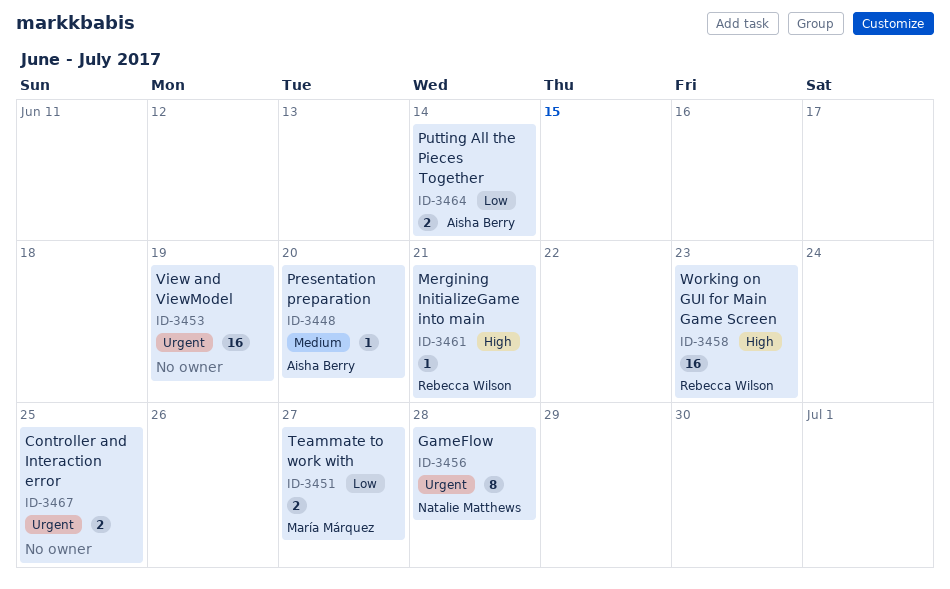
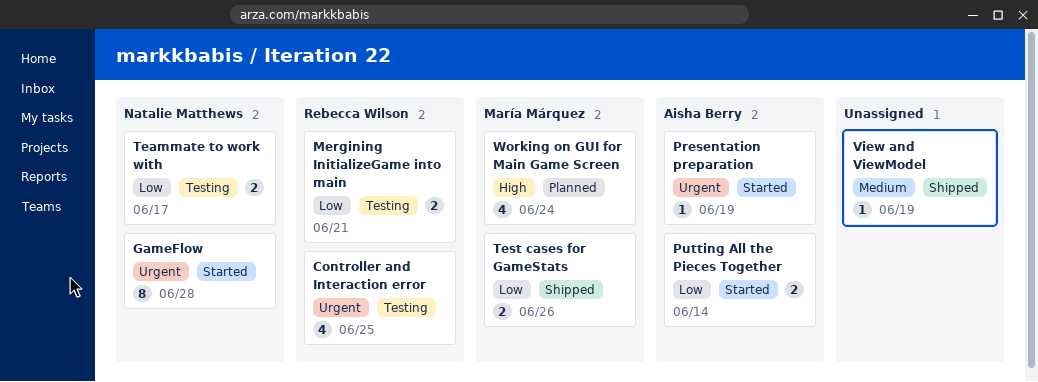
Controller and Interaction error, owner: none -> Rebecca Wilson
Controller and Interaction error, estimate: 2 -> 4
Mergining InitializeGame into main, priority: High -> Low
Mergining InitializeGame into main, estimate: 1 -> 2
Presentation preparation, priority: Medium -> Urgent
Presentation preparation, due: Jun 20 -> Jun 19
Teammate to work with, owner: María Márquez -> Natalie Matthews
Teammate to work with, due: Jun 27 -> Jun 17
Test cases for GameStats: none -> present
View and ViewModel, priority: Urgent -> Medium
View and ViewModel, estimate: 16 -> 1
Working on GUI for Main Game Screen, owner: Rebecca Wilson -> María Márquez
Working on GUI for Main Game Screen, estimate: 16 -> 4
Working on GUI for Main Game Screen, due: Jun 23 -> Jun 24

